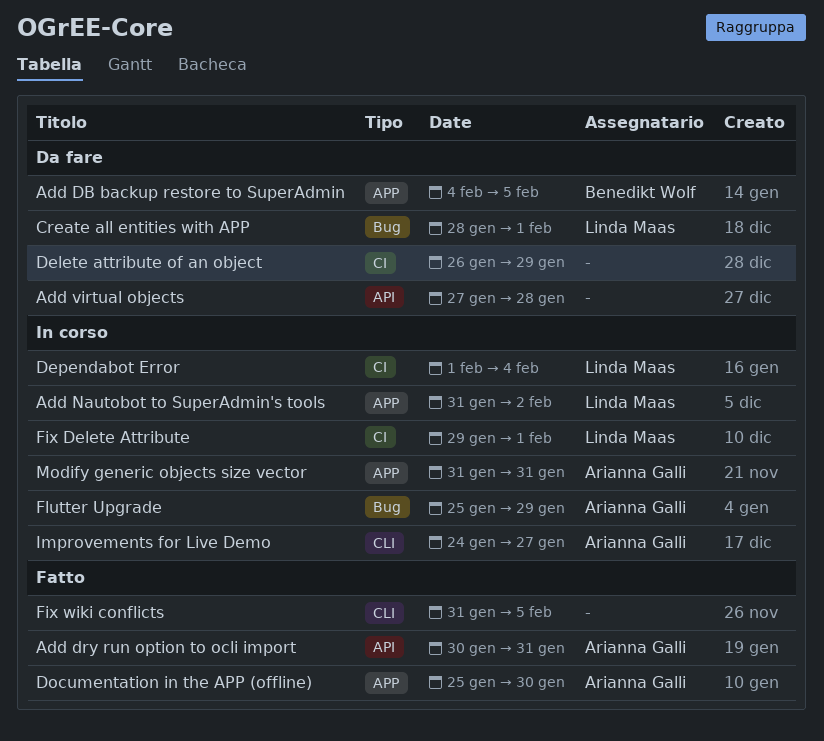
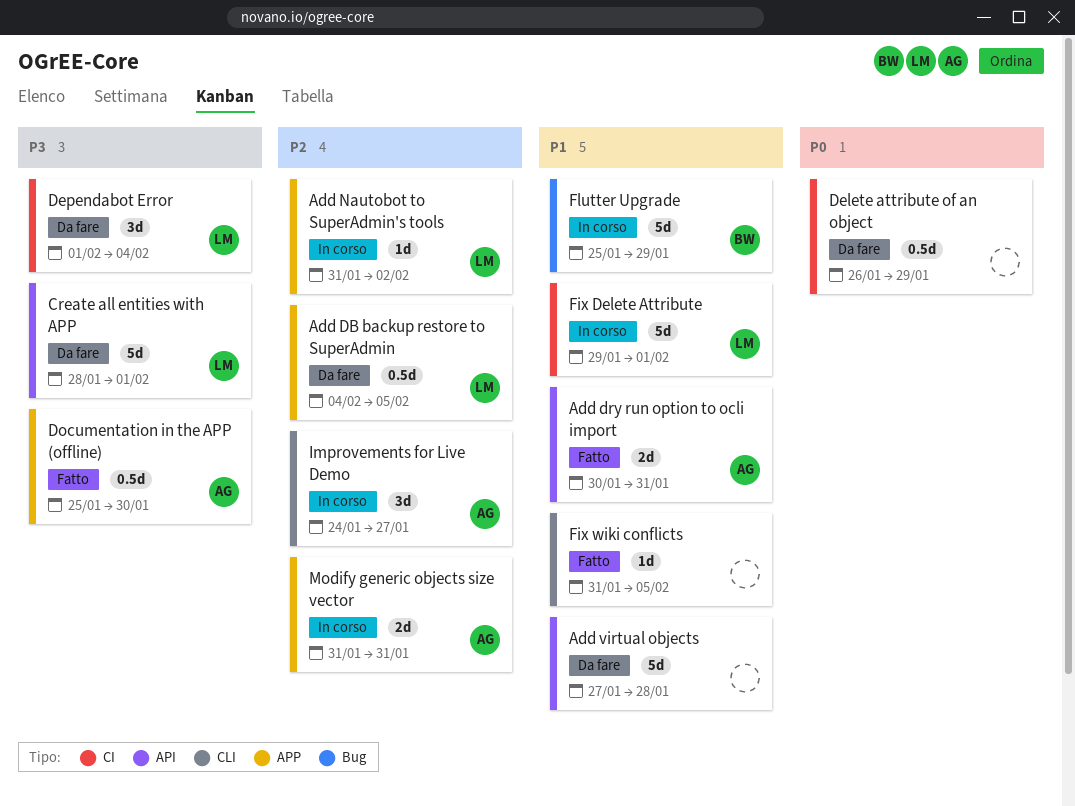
Add DB backup restore to SuperAdmin, owner: Benedikt Wolf -> Linda Maas
Create all entities with APP, label: Bug -> API
Dependabot Error, status: In corso -> Da fare
Flutter Upgrade, owner: Arianna Galli -> Benedikt Wolf

